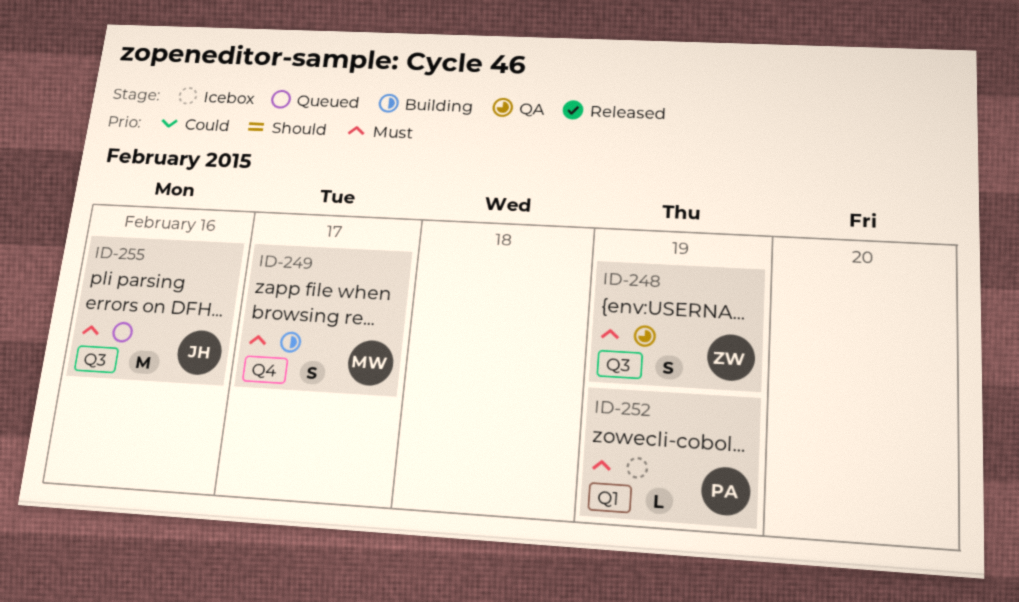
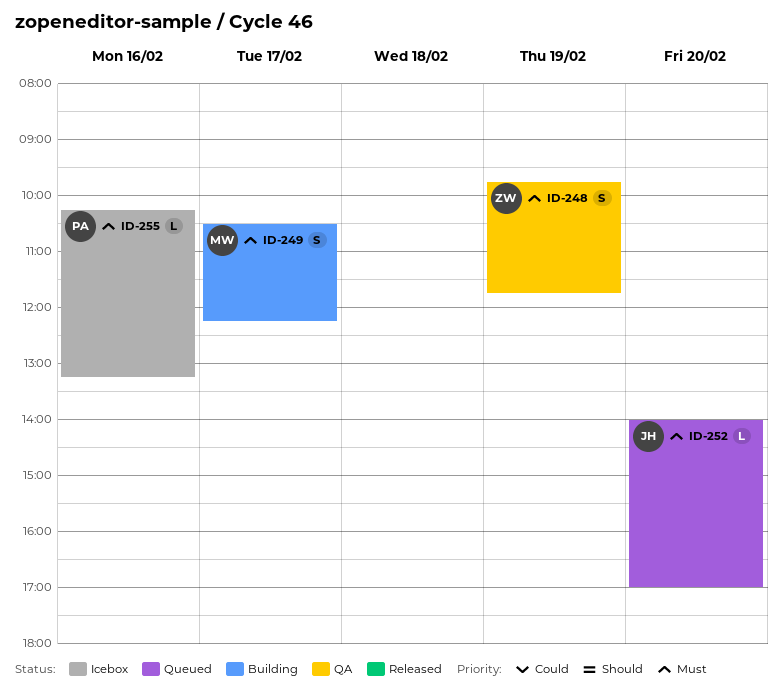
ID-252, status: Icebox -> Queued
ID-252, owner: PA -> JH
ID-252, day: Feb 19 -> Feb 20
ID-255, status: Queued -> Icebox
ID-255, owner: JH -> PA
ID-255, estimate: M -> L

